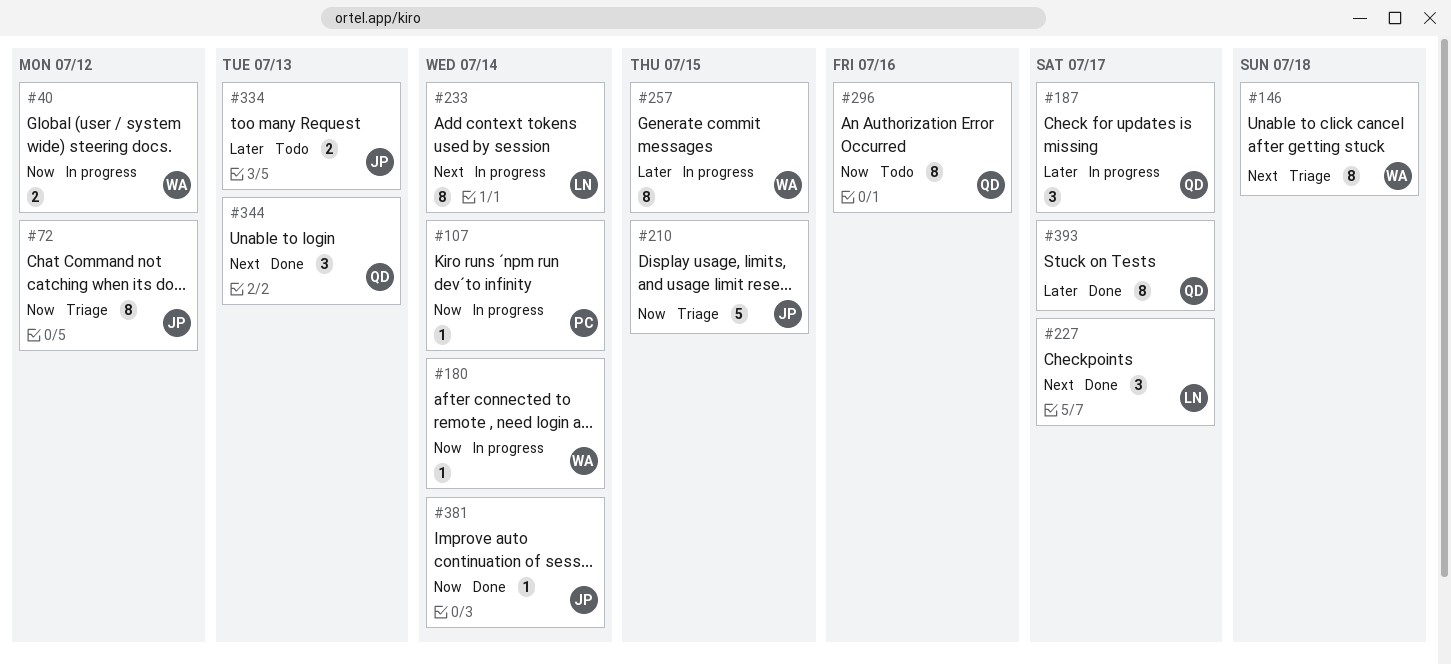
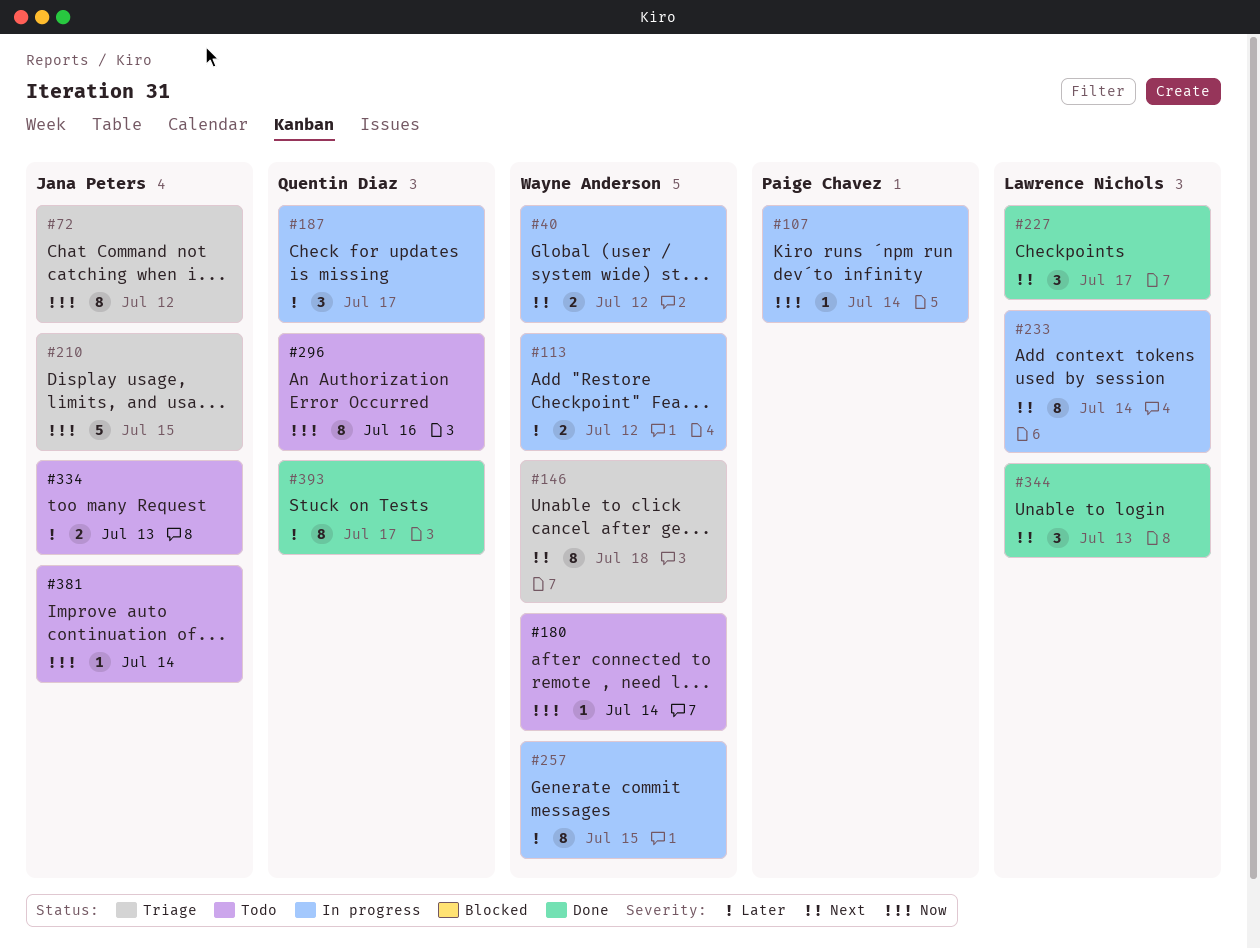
#40, priority: Now -> Next
#113: none -> present
#180, status: In progress -> Todo
#344, owner: Quentin Diaz -> Lawrence Nichols
#381, status: Done -> Todo

